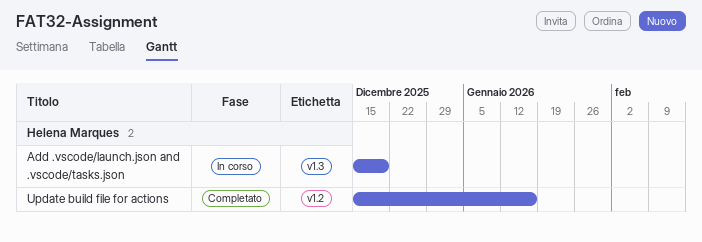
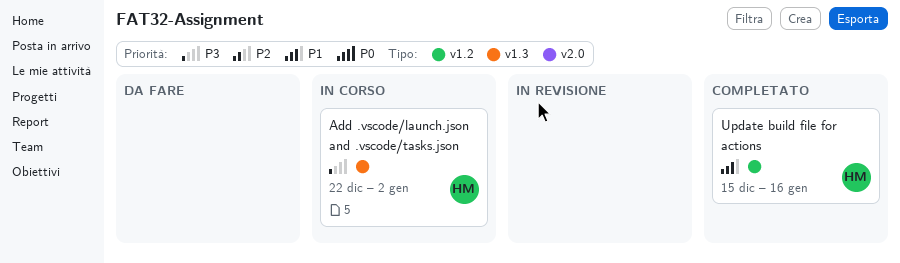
Add .vscode/launch.json and .vscode/tasks.json, start: Dec 15 -> Dec 22
Add .vscode/launch.json and .vscode/tasks.json, due: Dec 19 -> Jan 2

